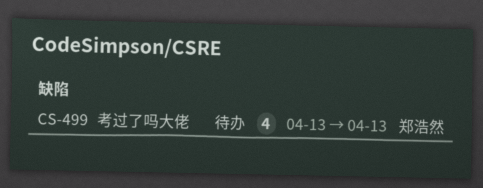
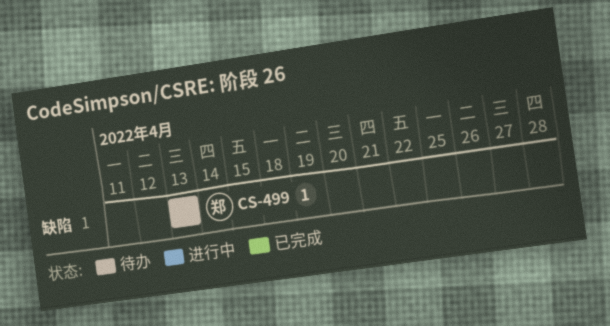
CS-499, estimate: 4 -> 1

